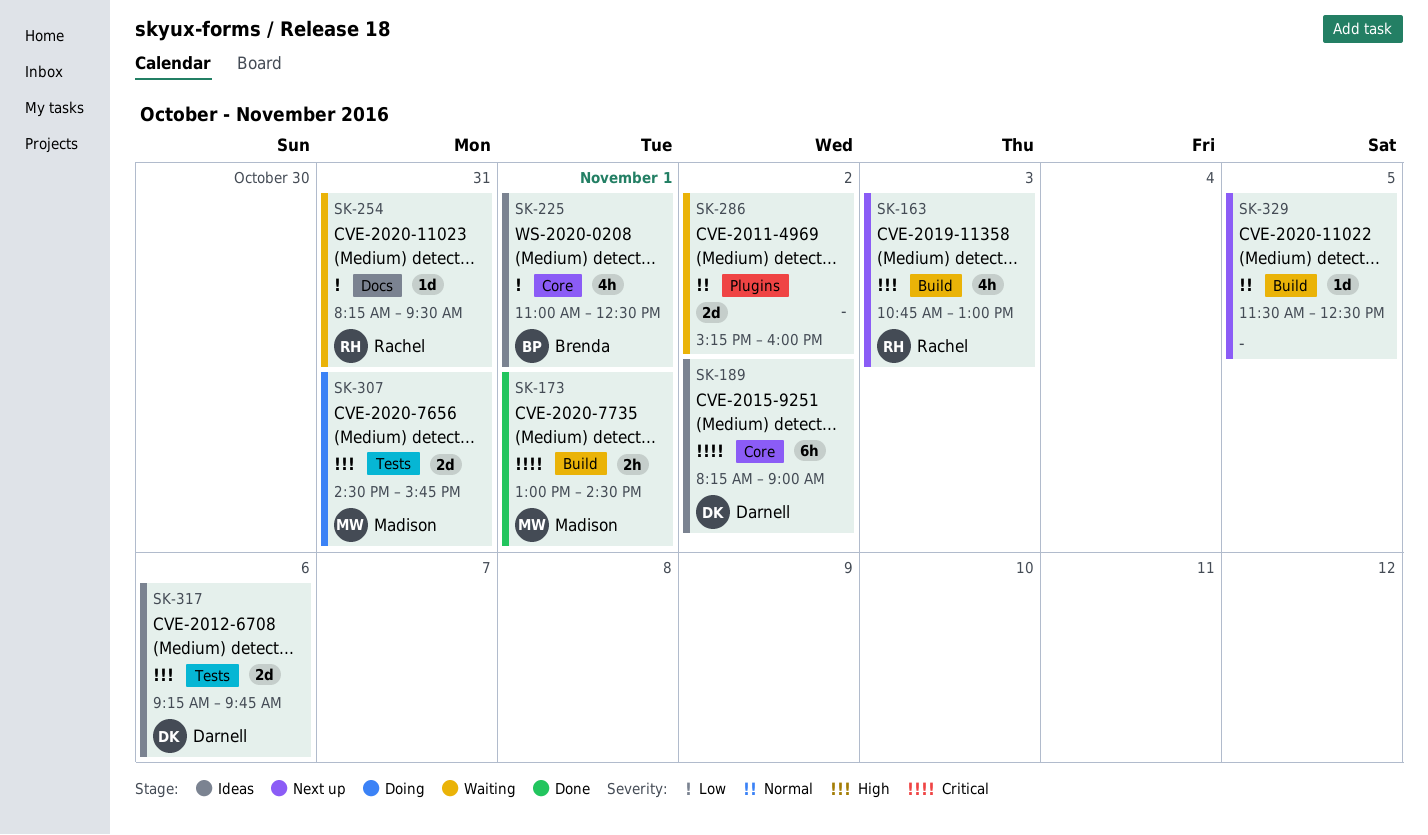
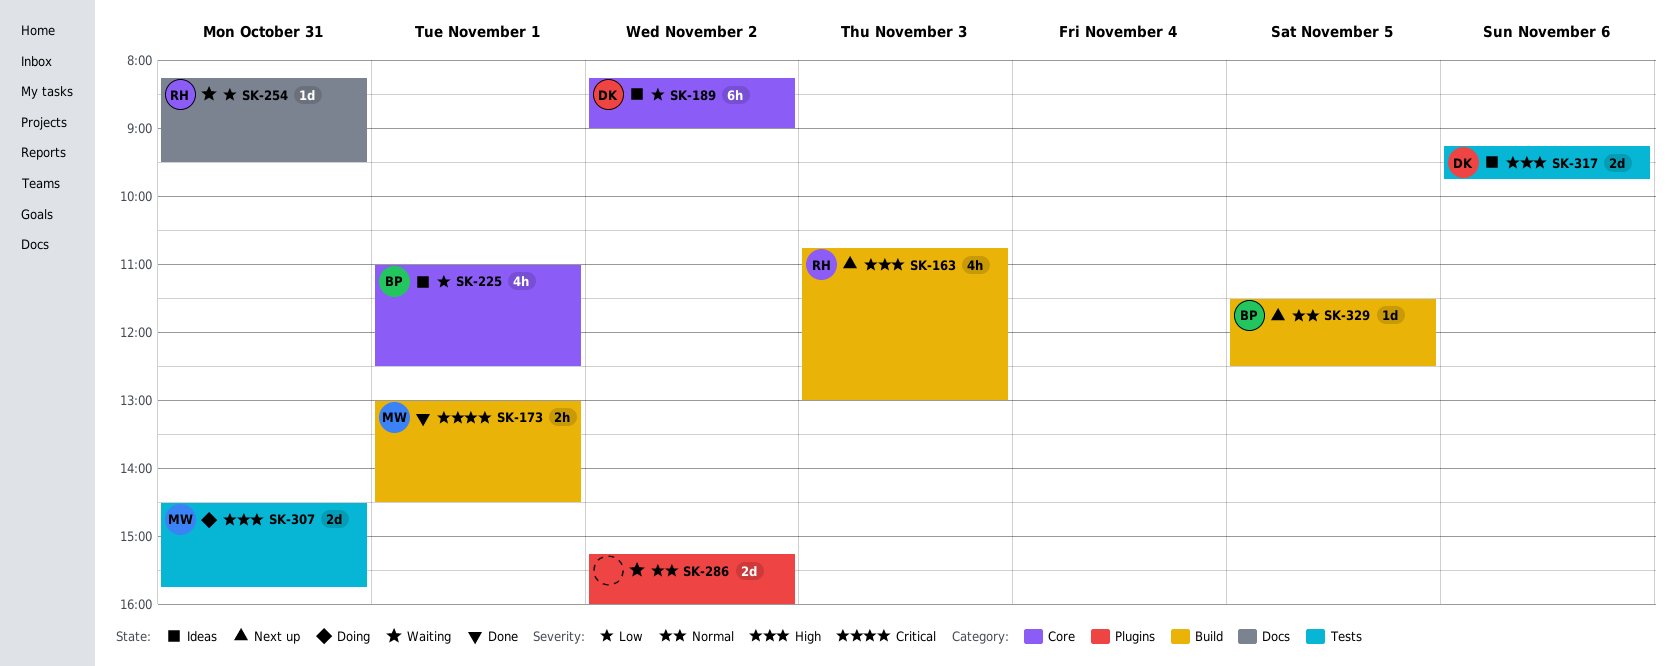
SK-189, priority: Critical -> Low
SK-329, owner: none -> Brenda

